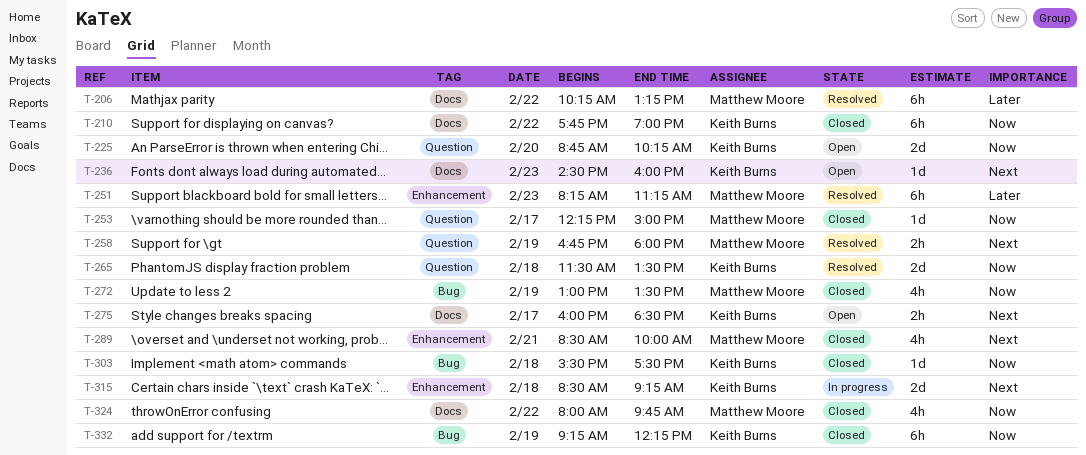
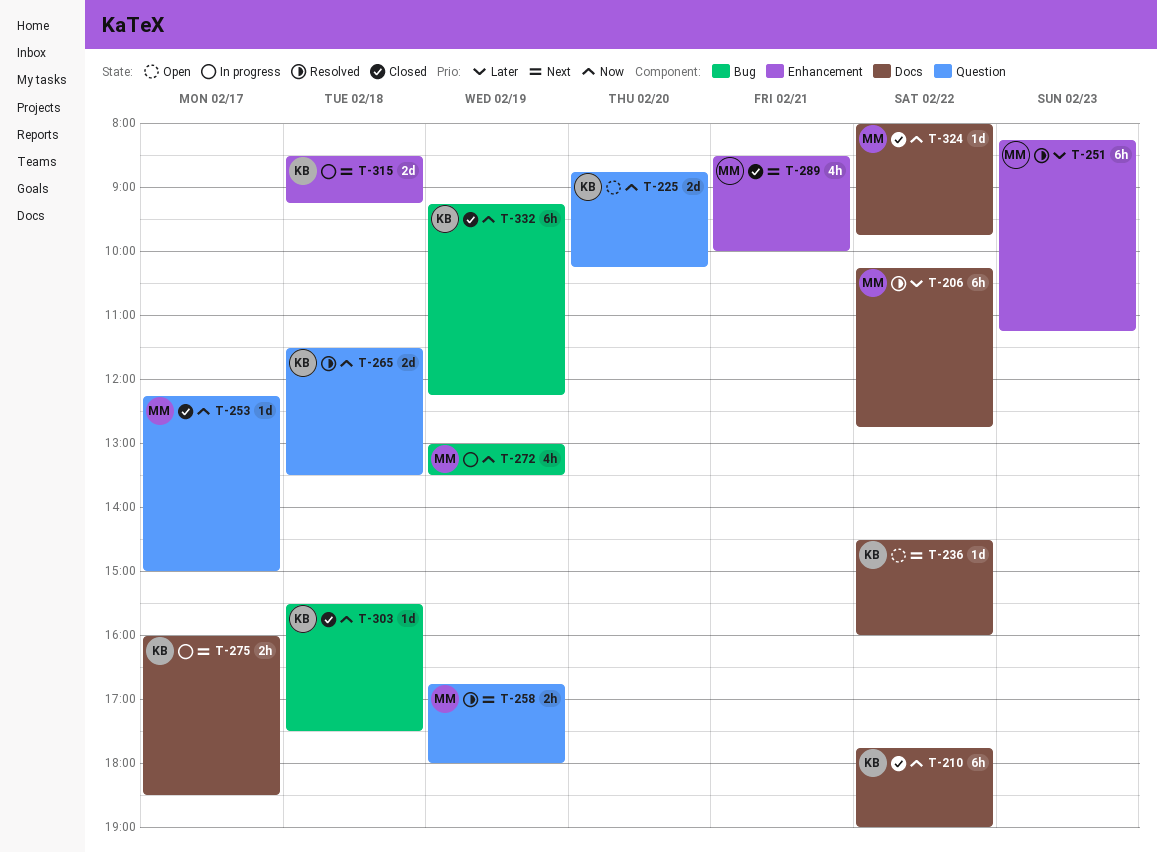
T-206, ends: 13:15 -> 12:45
T-236, day: Feb 23 -> Feb 22
T-272, status: Closed -> In progress
T-275, status: Open -> In progress
T-324, estimate: 4h -> 1d

